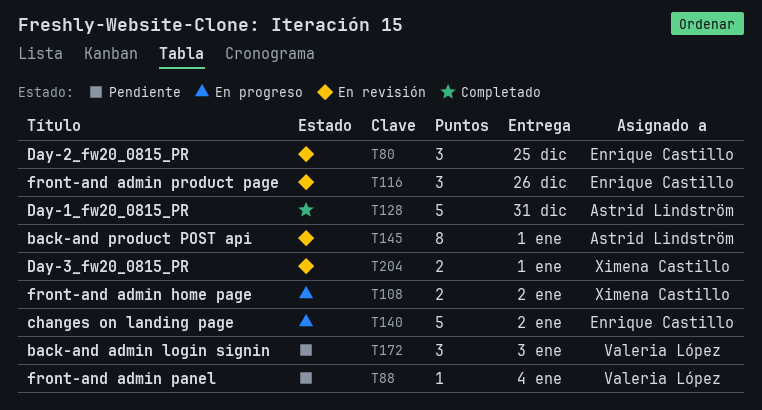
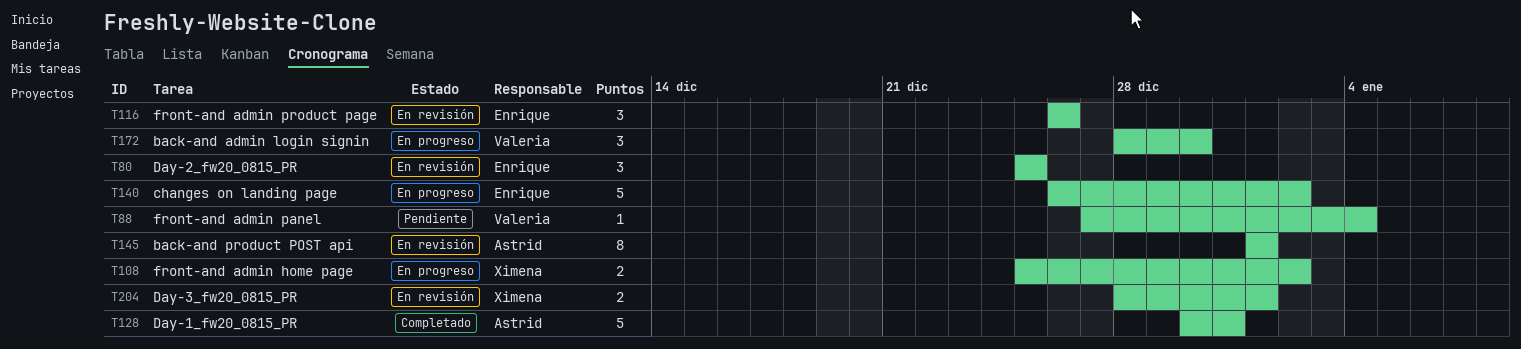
T172, status: Pendiente -> En progreso
T172, due: Jan 3 -> Dec 30

